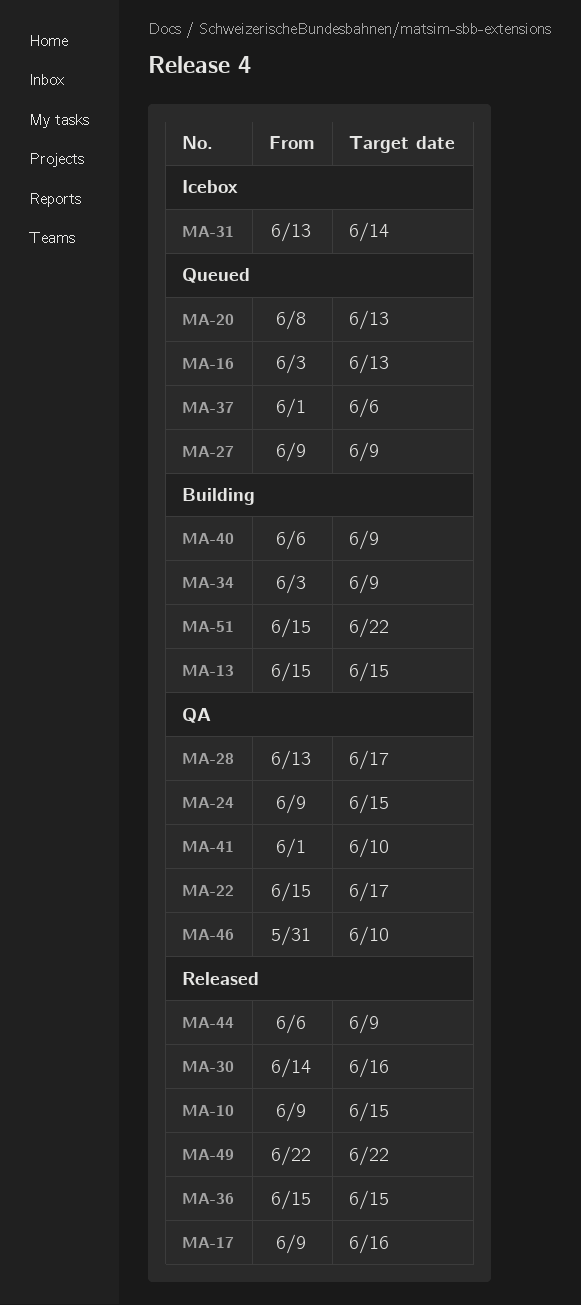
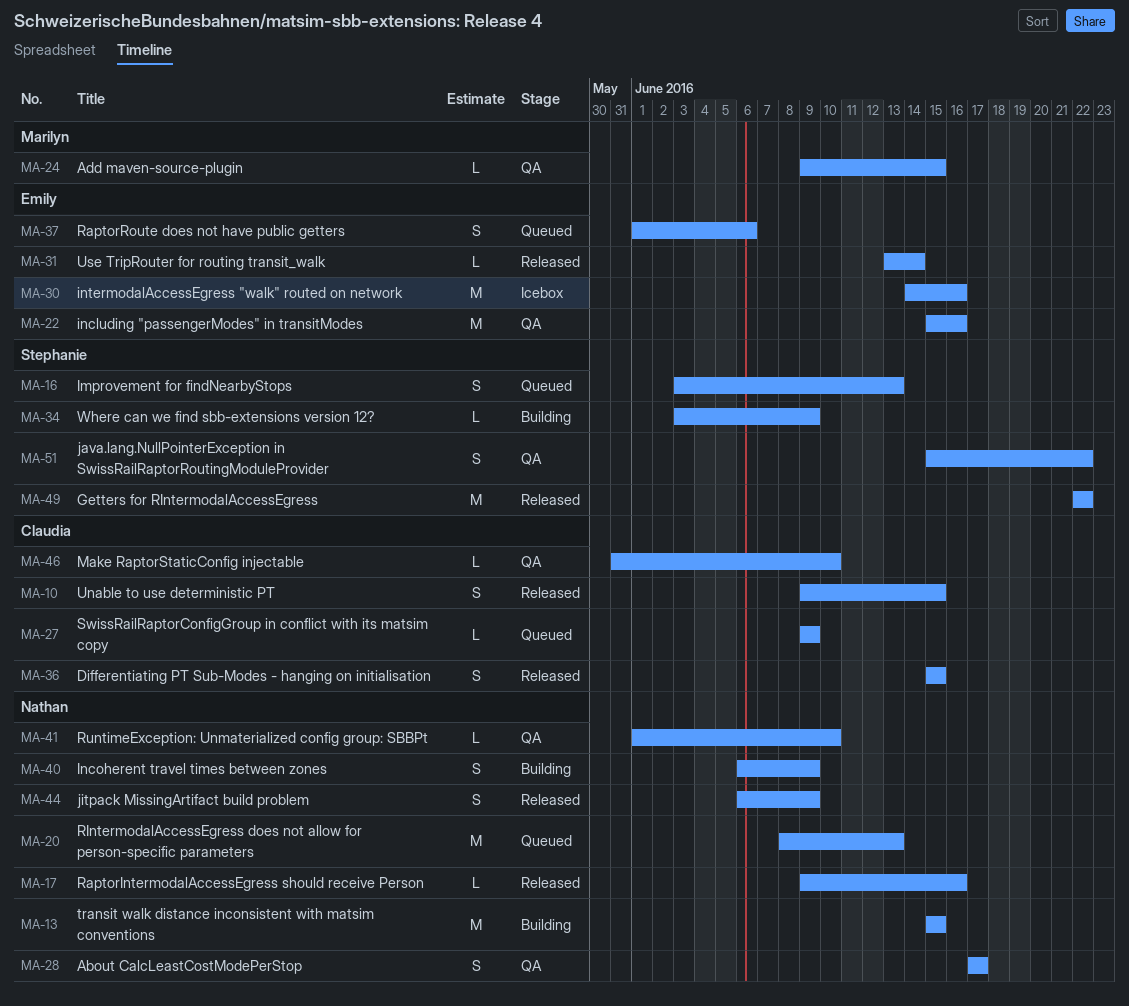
MA-22, due: Jun 17 -> Jun 16
MA-28, start: Jun 13 -> Jun 17
MA-30, status: Released -> Icebox
MA-31, status: Icebox -> Released
MA-51, status: Building -> QA

